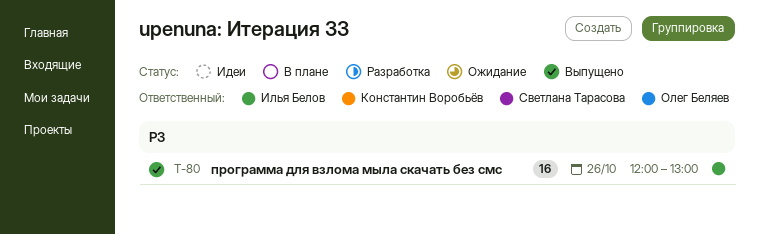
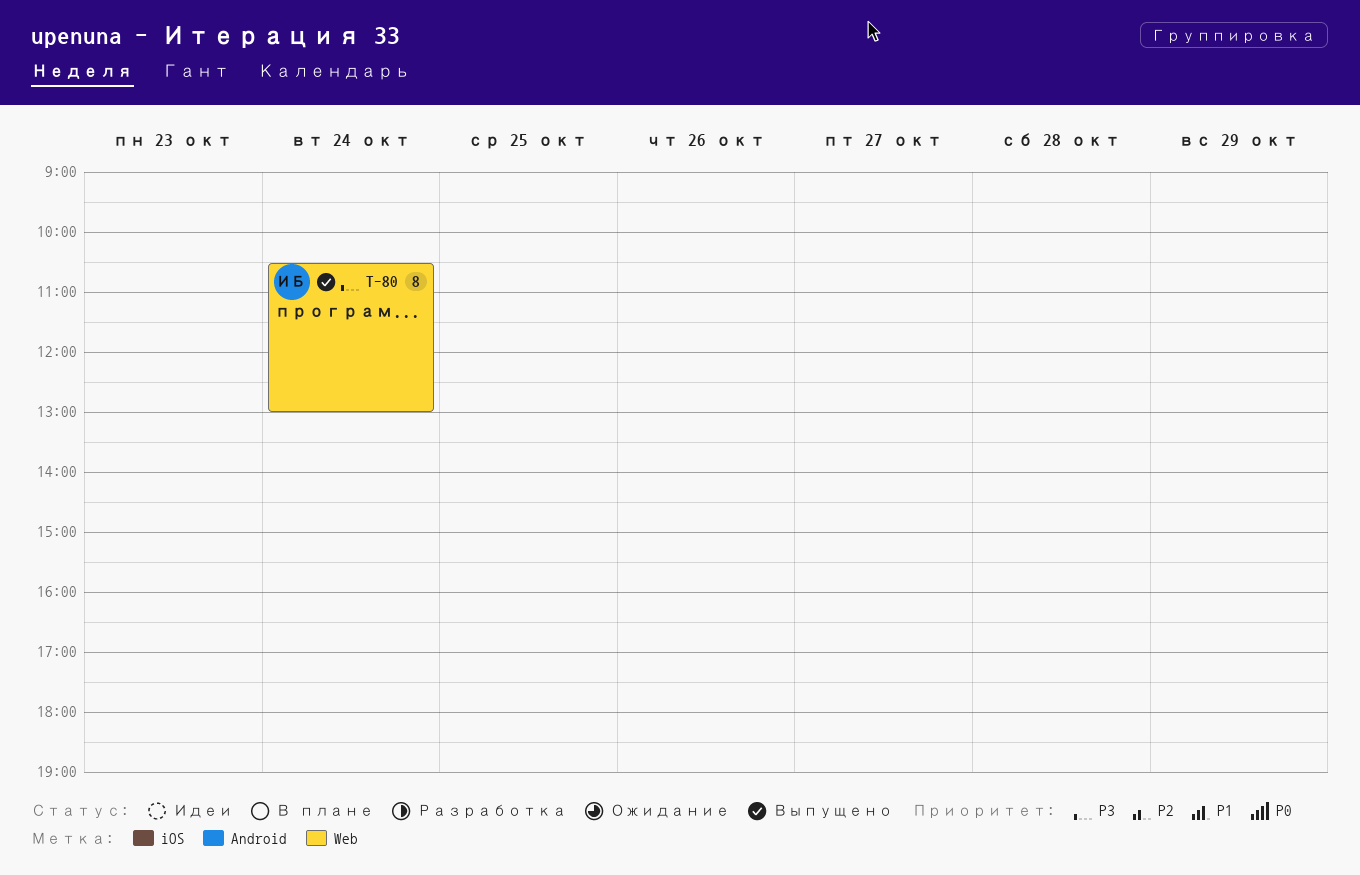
T-80, estimate: 16 -> 8
T-80, day: Oct 26 -> Oct 24
T-80, begins: 12:00 -> 10:30

